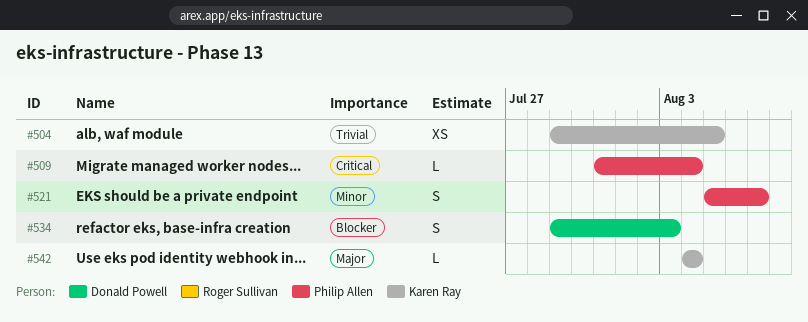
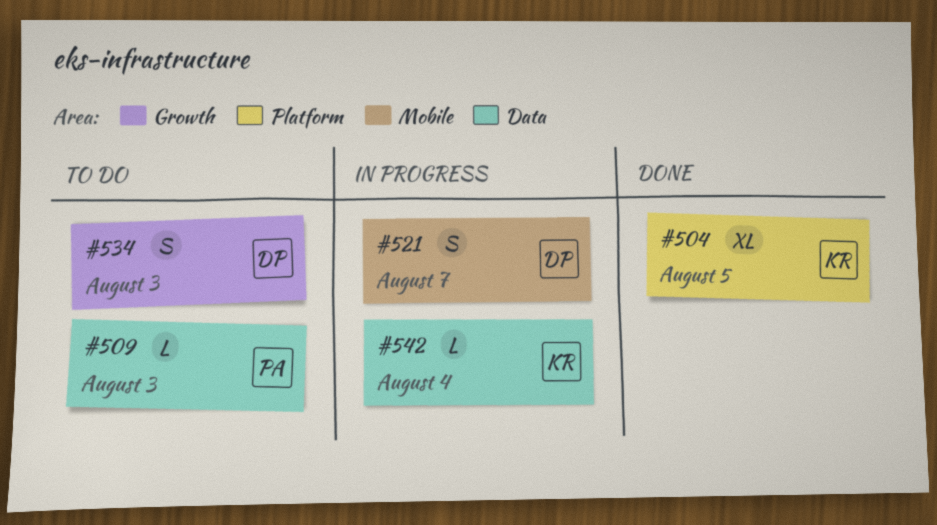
#504, estimate: XS -> XL
#509, due: Aug 4 -> Aug 3
#521, owner: Philip Allen -> Donald Powell

